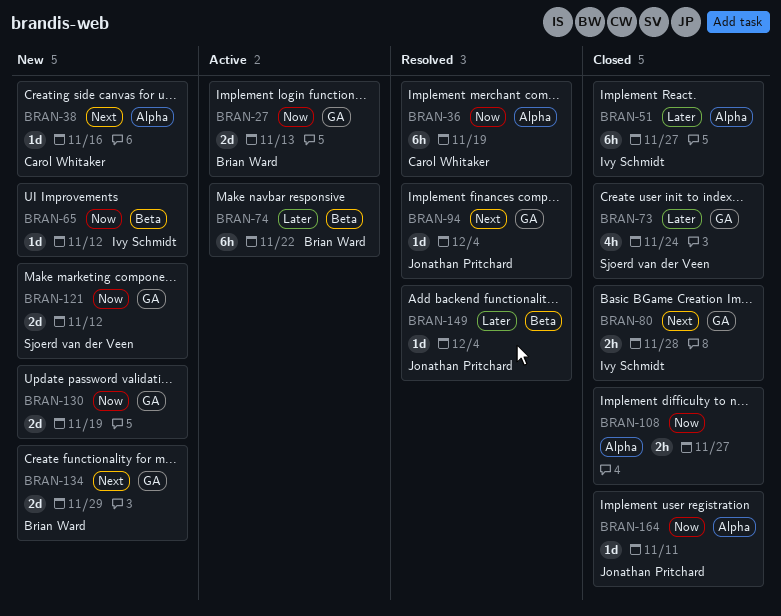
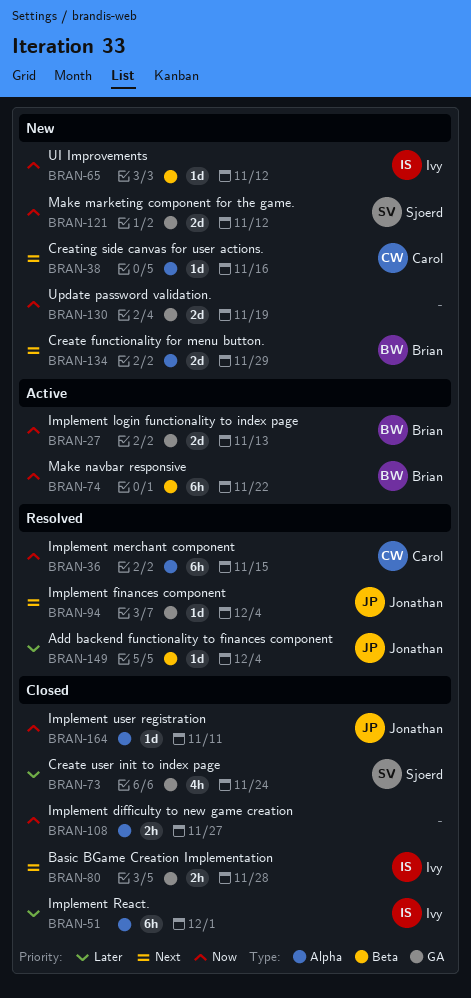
BRAN-36, due: Nov 19 -> Nov 15
BRAN-51, due: Nov 27 -> Dec 1
BRAN-74, priority: Later -> Now
BRAN-134, label: GA -> Alpha

